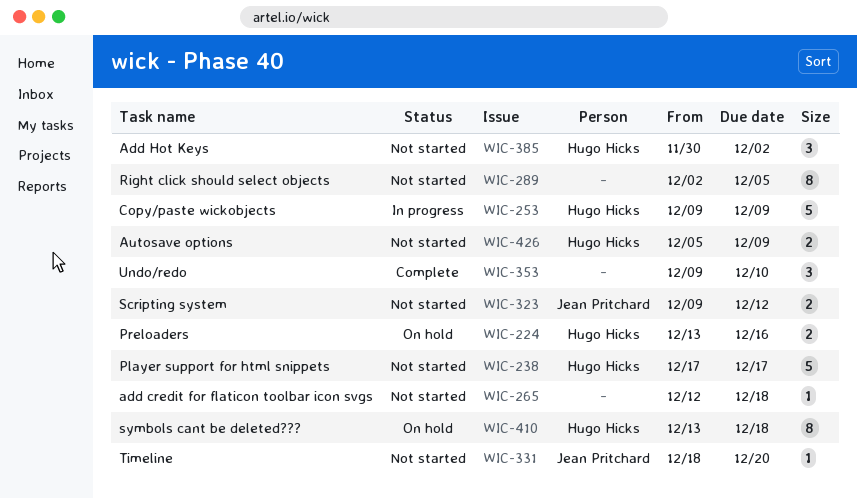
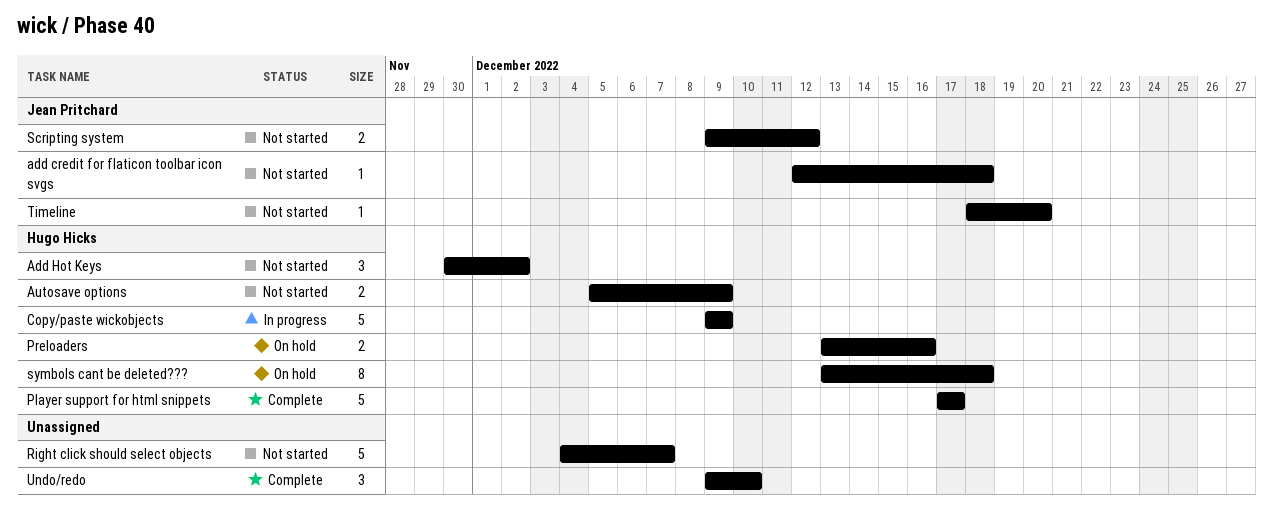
add credit for flaticon toolbar icon svgs, owner: none -> Jean Pritchard
Player support for html snippets, status: Not started -> Complete
Right click should select objects, estimate: 8 -> 5
Right click should select objects, start: Dec 2 -> Dec 4
Right click should select objects, due: Dec 5 -> Dec 7

